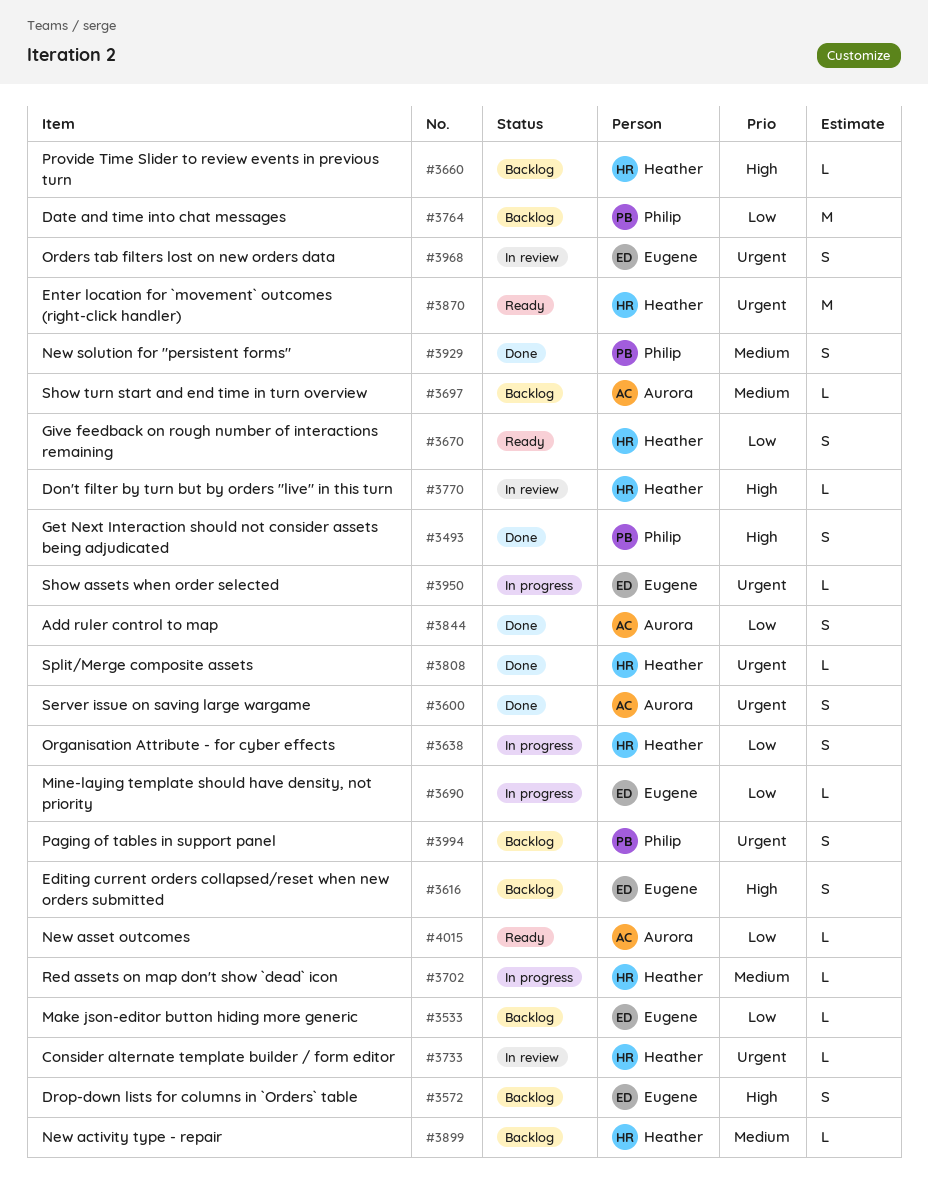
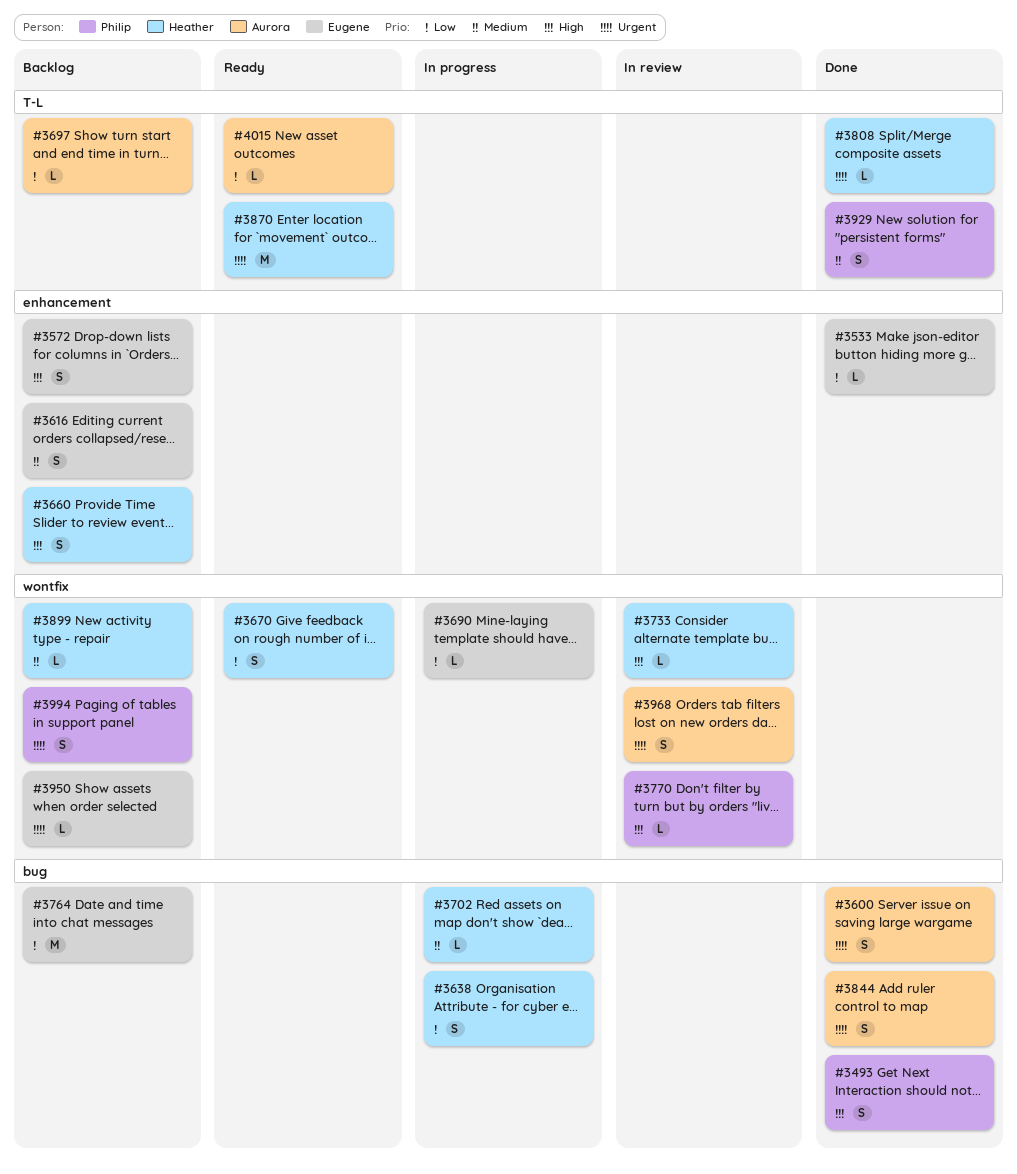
#3533, status: Backlog -> Done
#3616, priority: High -> Medium
#3660, estimate: L -> S
#3697, priority: Medium -> Low
#3733, priority: Urgent -> High
#3764, owner: Philip -> Eugene
#3770, owner: Heather -> Philip
#3844, priority: Low -> Urgent
#3950, status: In progress -> Backlog
#3968, owner: Eugene -> Aurora

